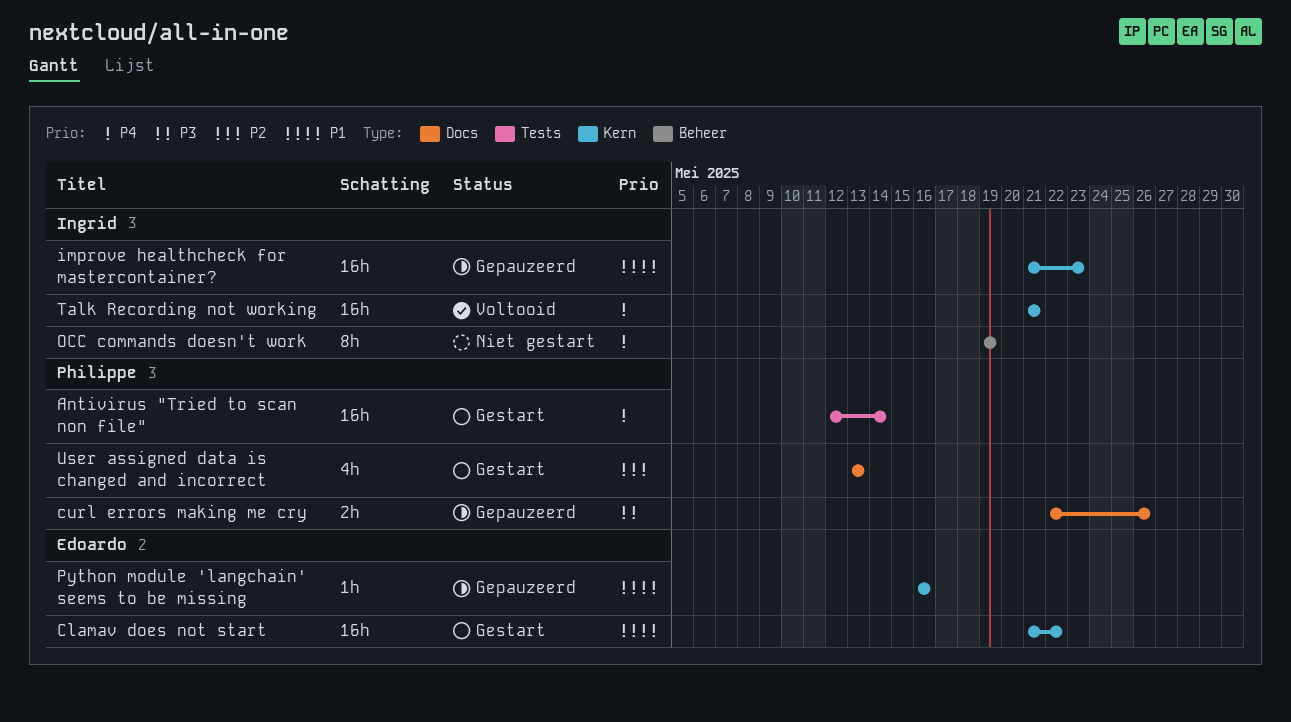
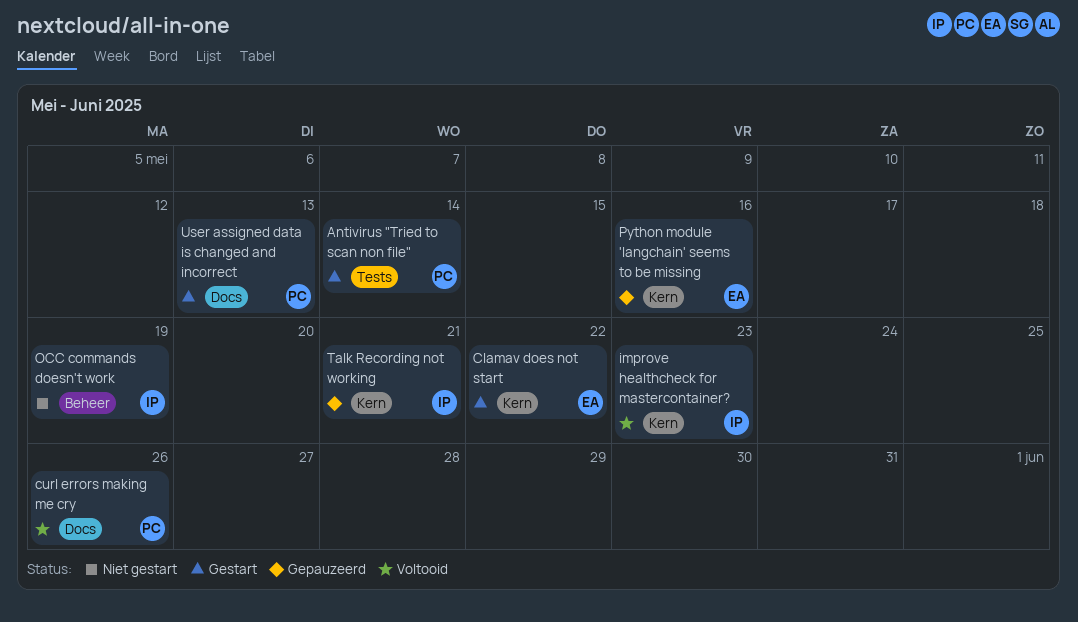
curl errors making me cry, status: Gepauzeerd -> Voltooid
improve healthcheck for mastercontainer?, status: Gepauzeerd -> Voltooid
Talk Recording not working, status: Voltooid -> Gepauzeerd

